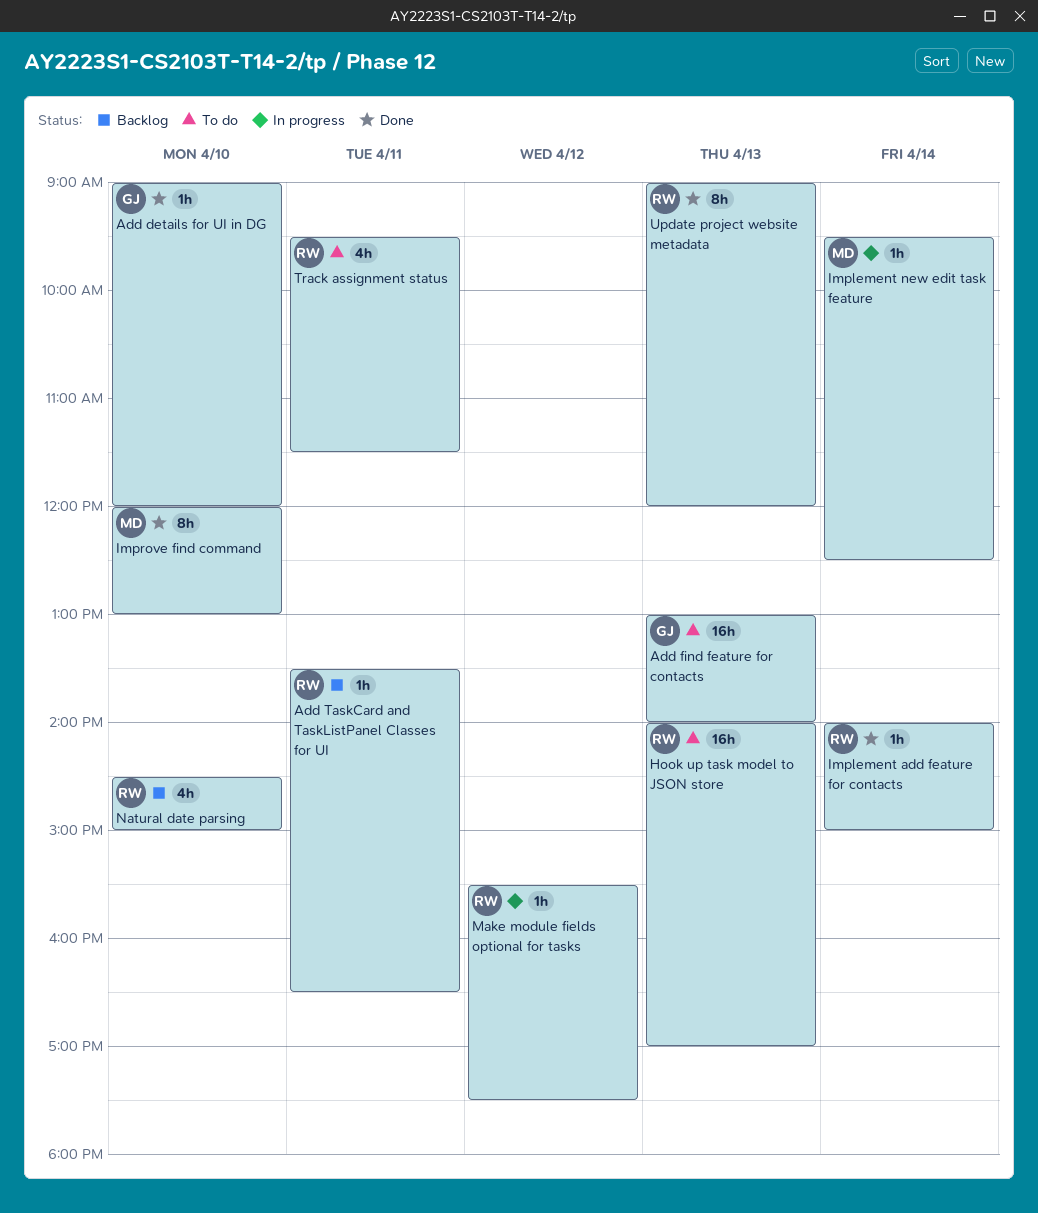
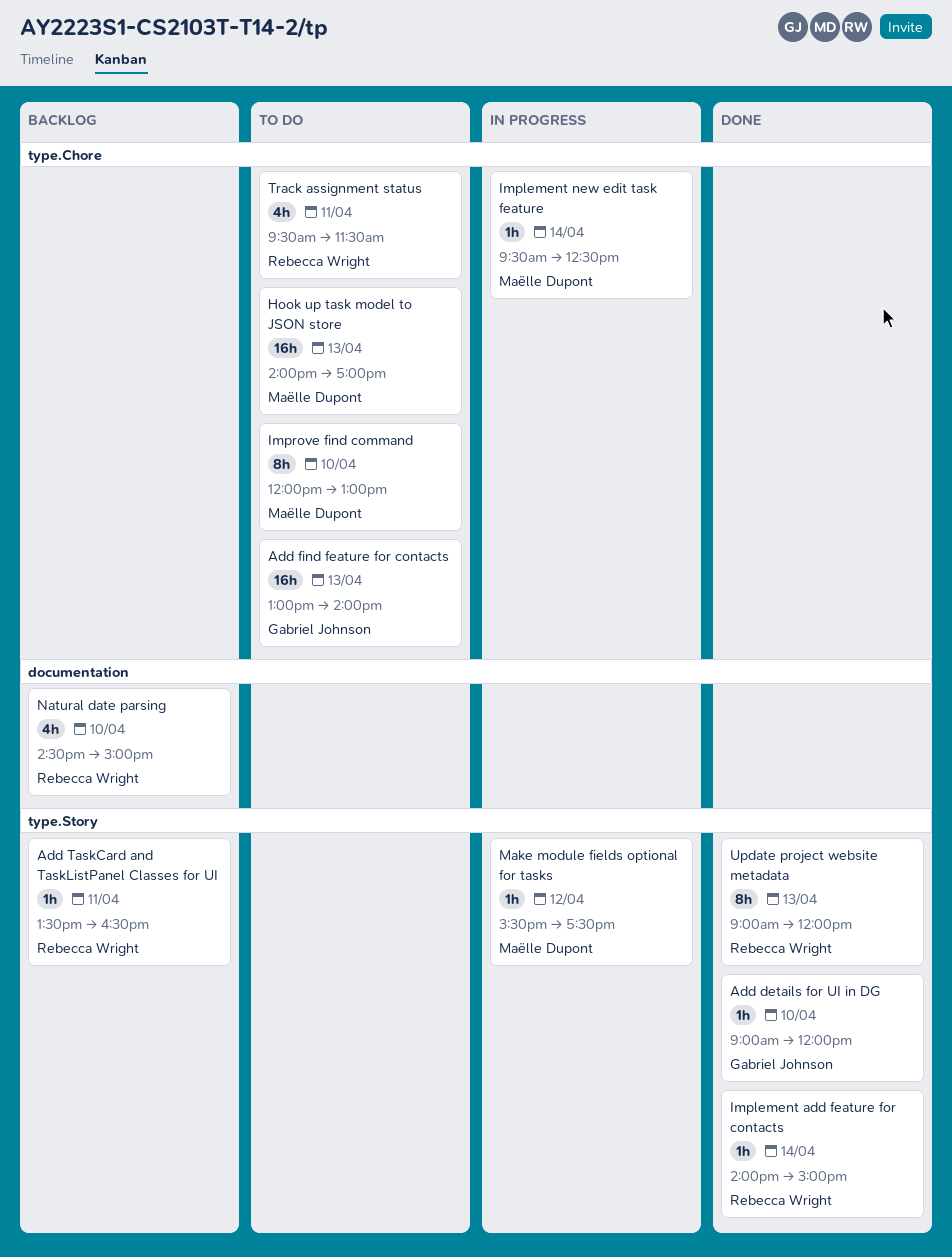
Hook up task model to JSON store, owner: Rebecca Wright -> Maëlle Dupont
Improve find command, status: Done -> To do
Make module fields optional for tasks, owner: Rebecca Wright -> Maëlle Dupont

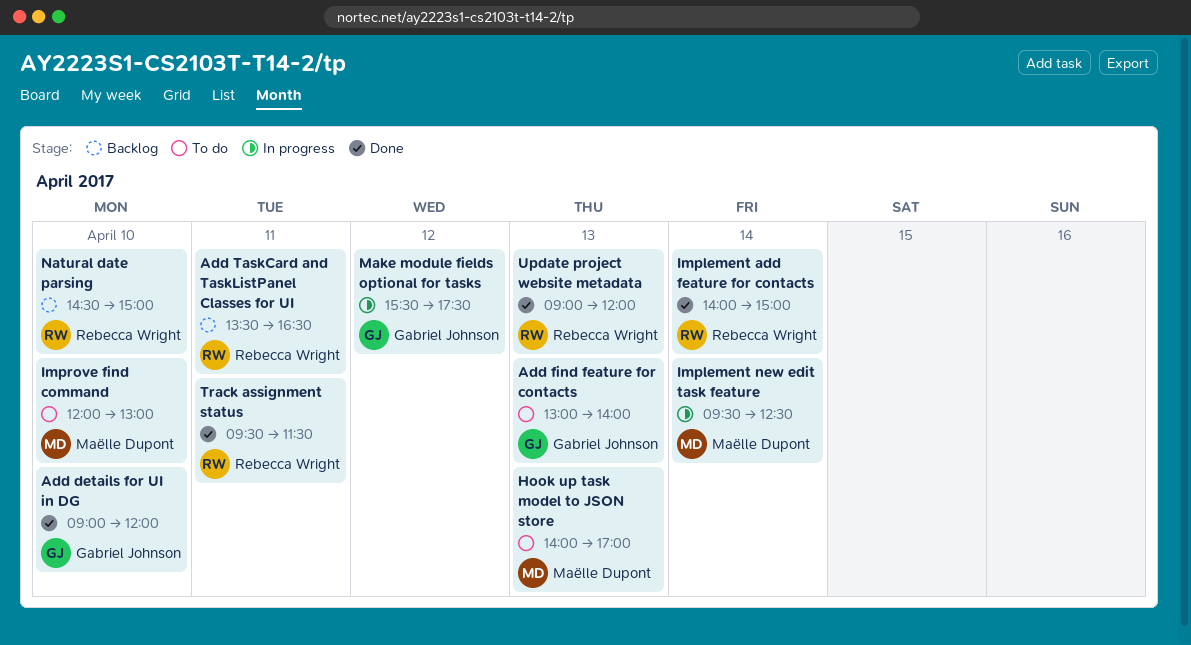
Make module fields optional for tasks, owner: Maëlle Dupont -> Gabriel Johnson
Track assignment status, status: To do -> Done

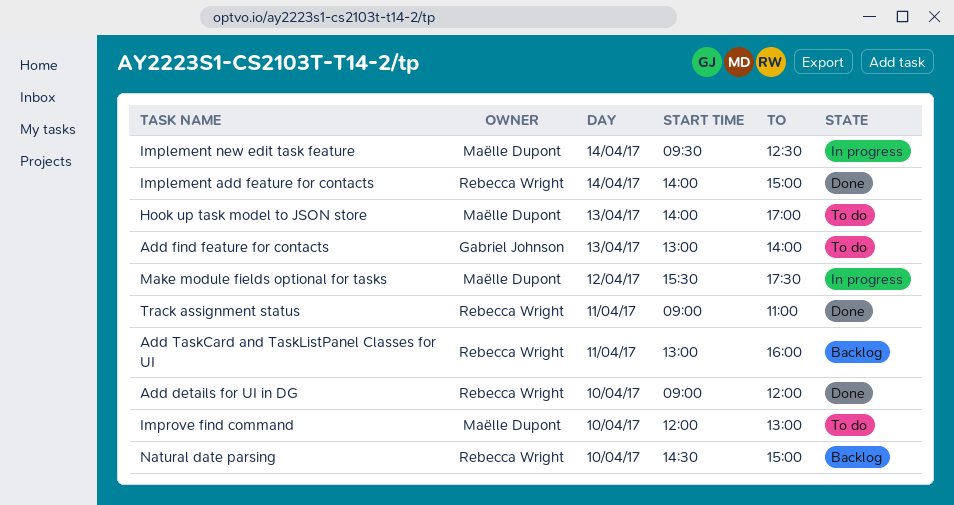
Add details for UI in DG, owner: Gabriel Johnson -> Rebecca Wright
Add TaskCard and TaskListPanel Classes for UI, begins: 13:30 -> 13:00
Add TaskCard and TaskListPanel Classes for UI, ends: 16:30 -> 16:00
Make module fields optional for tasks, owner: Gabriel Johnson -> Maëlle Dupont
Track assignment status, begins: 09:30 -> 09:00
Track assignment status, ends: 11:30 -> 11:00
Update project website metadata: present -> none

